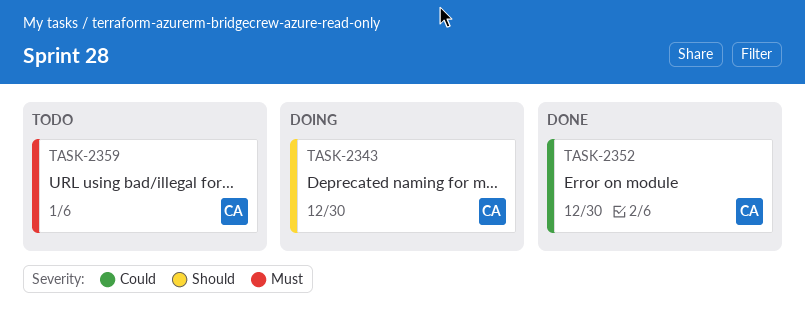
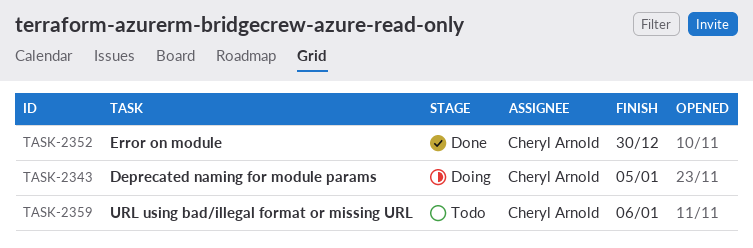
TASK-2343, due: Dec 30 -> Jan 5

